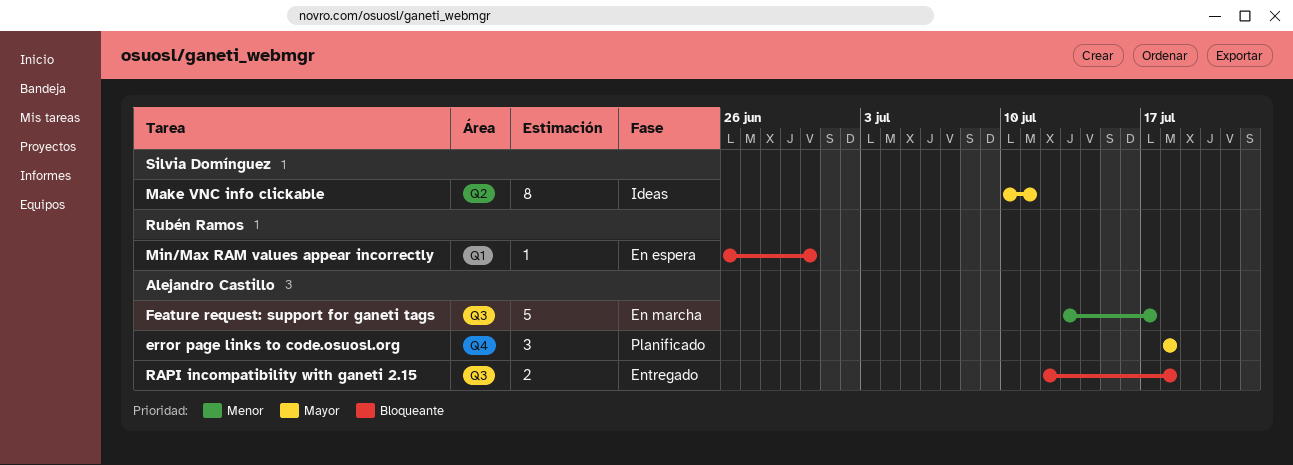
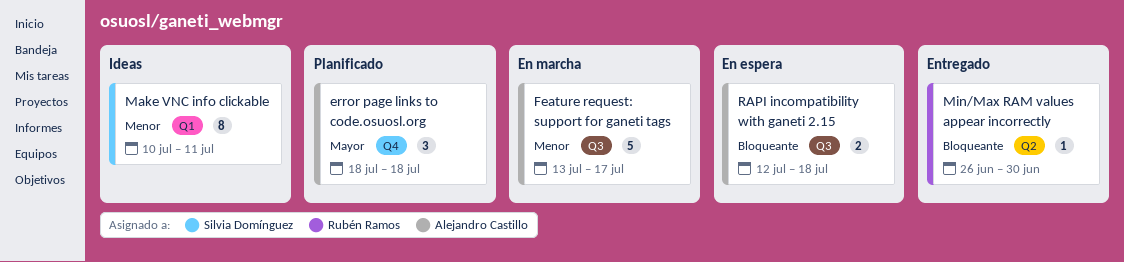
Make VNC info clickable, priority: Mayor -> Menor
Make VNC info clickable, label: Q2 -> Q1
Min/Max RAM values appear incorrectly, status: En espera -> Entregado
Min/Max RAM values appear incorrectly, label: Q1 -> Q2
RAPI incompatibility with ganeti 2.15, status: Entregado -> En espera

